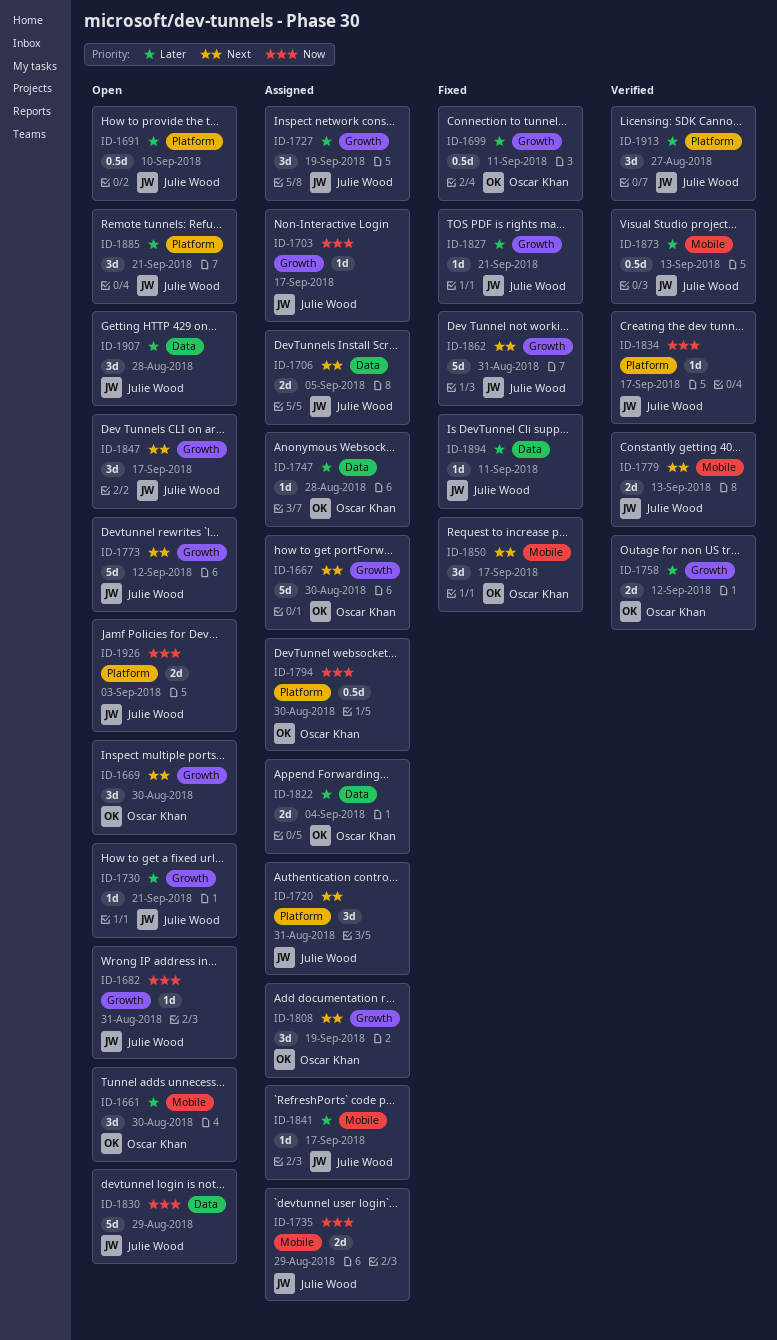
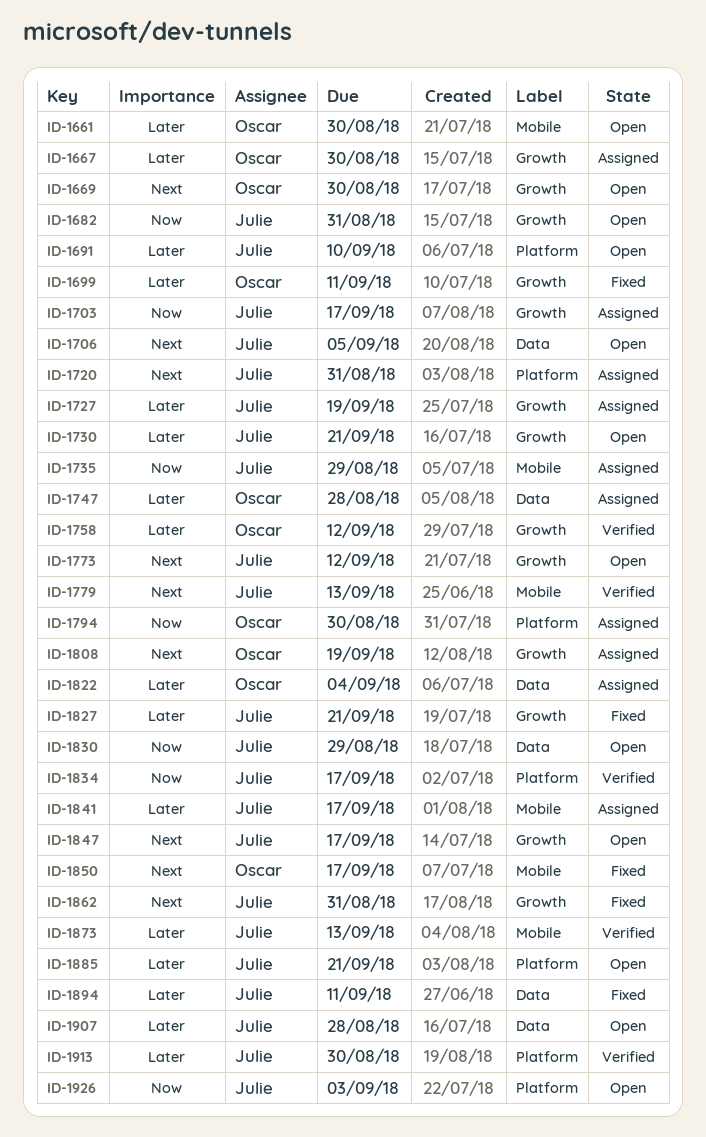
ID-1667, priority: Next -> Later
ID-1706, status: Assigned -> Open
ID-1913, due: Aug 27 -> Aug 30

